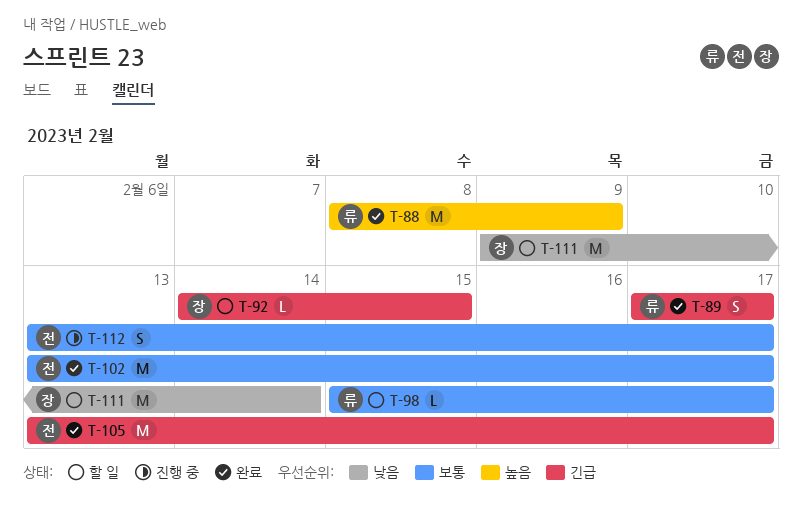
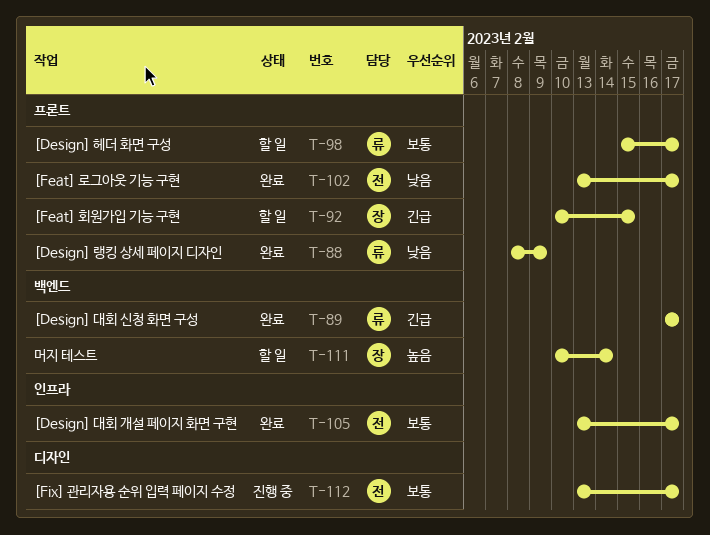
T-88, priority: 높음 -> 낮음
T-92, start: Feb 14 -> Feb 10
T-102, priority: 보통 -> 낮음
T-105, priority: 긴급 -> 보통
T-111, priority: 낮음 -> 높음
T-111, start: Feb 9 -> Feb 10

